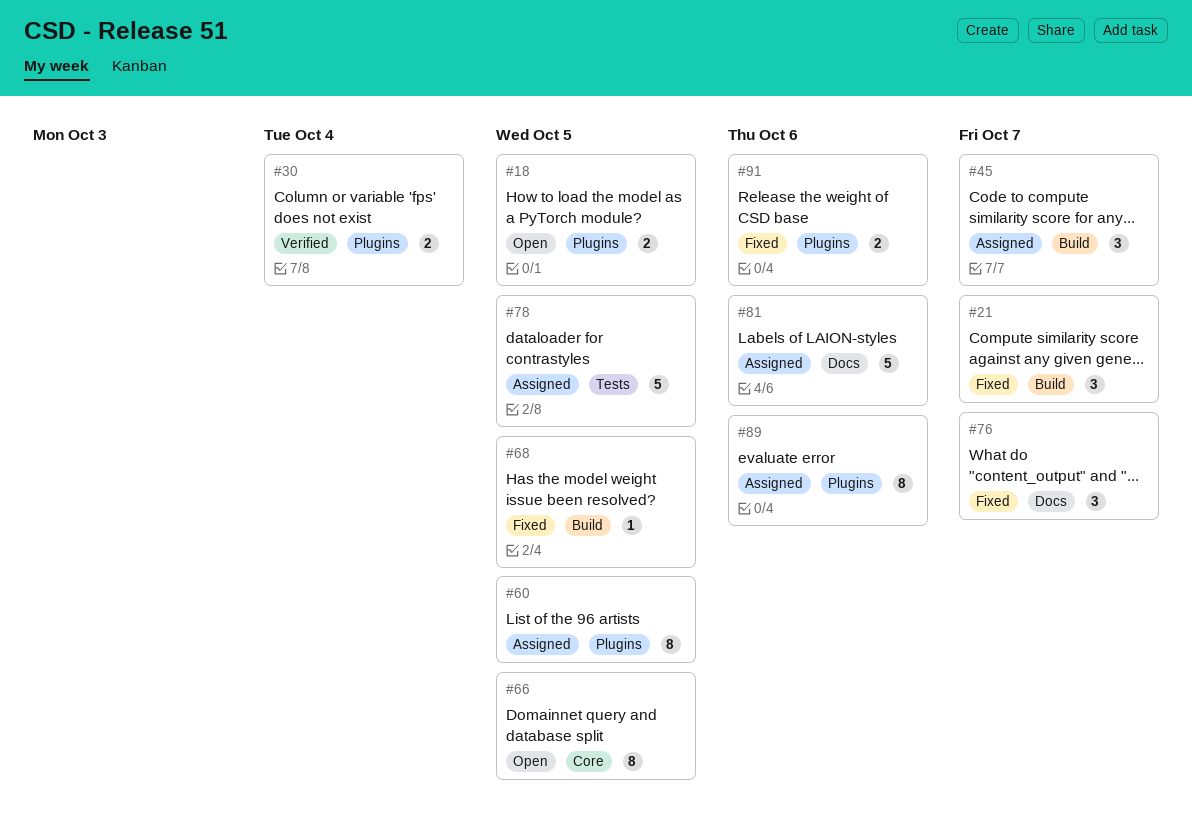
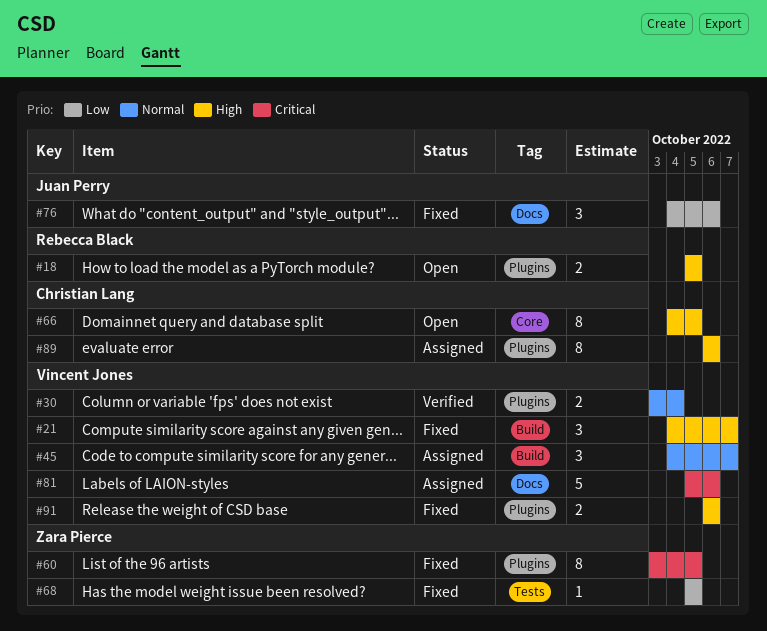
#60, status: Assigned -> Fixed
#68, label: Build -> Tests
#76, due: Oct 7 -> Oct 6
#78: present -> none

